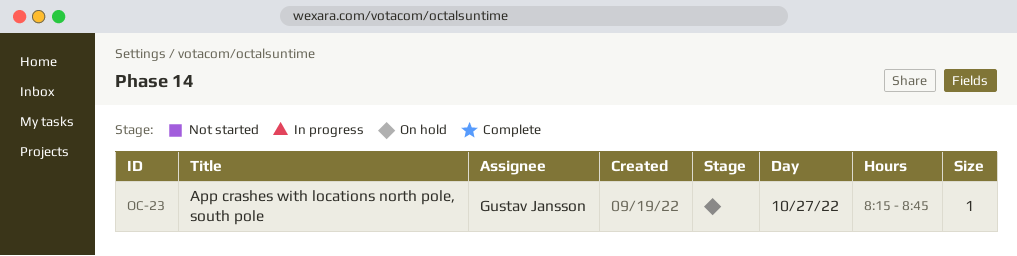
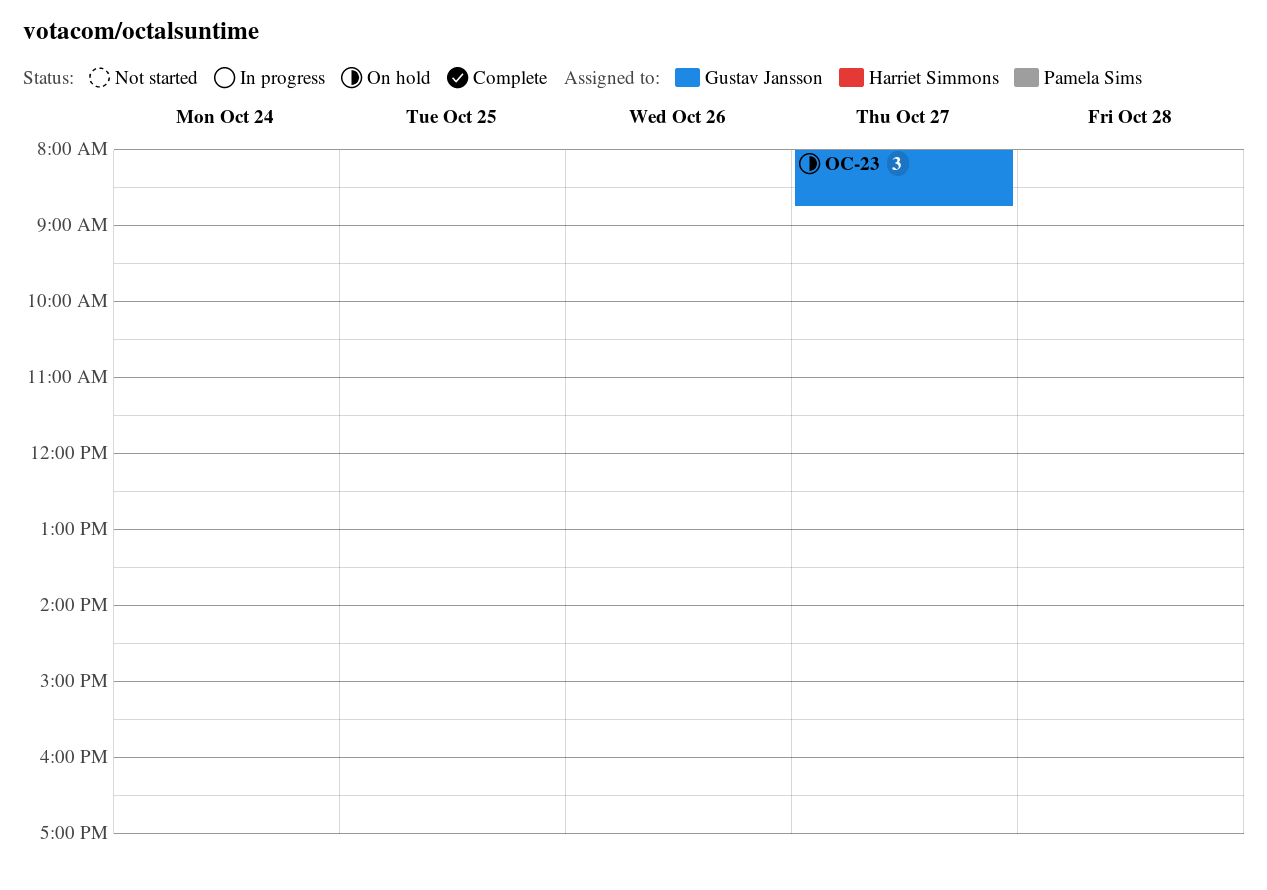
OC-23, estimate: 1 -> 3
OC-23, begins: 08:15 -> 08:00

